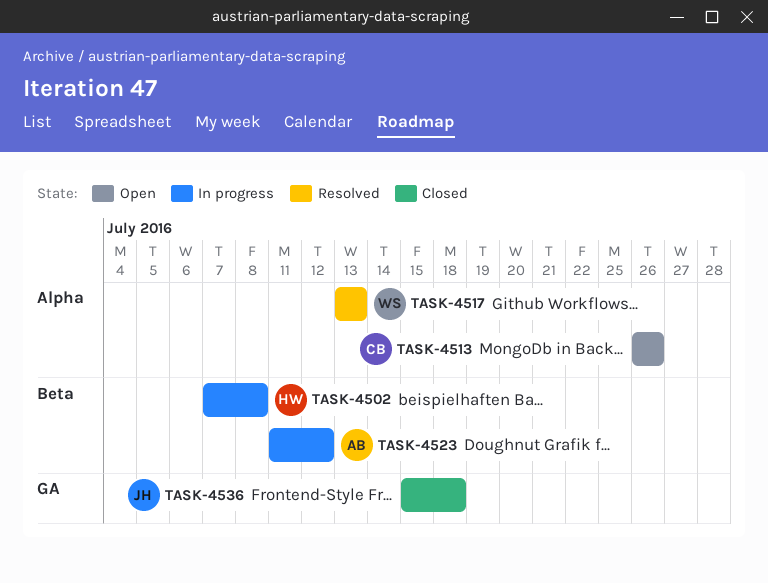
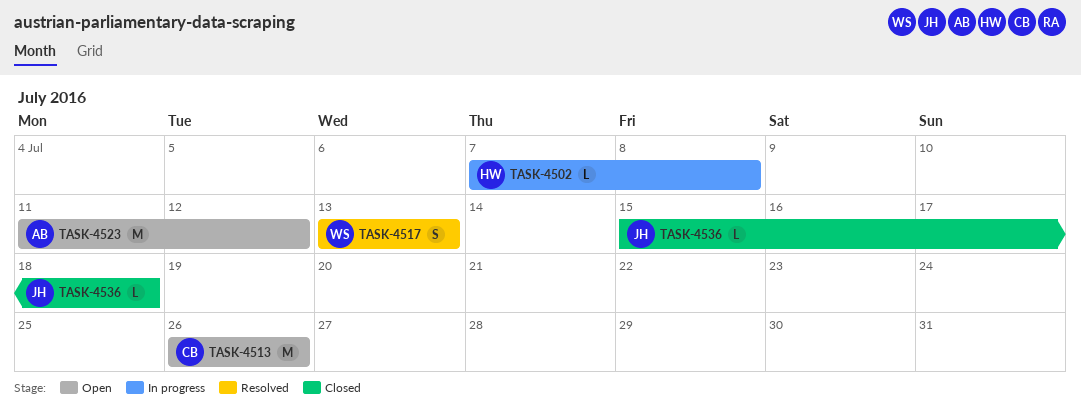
TASK-4523, status: In progress -> Open

